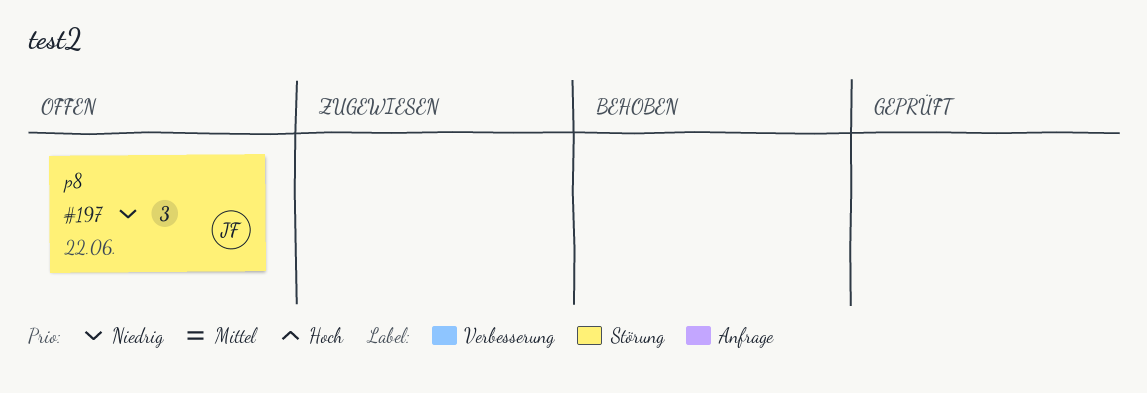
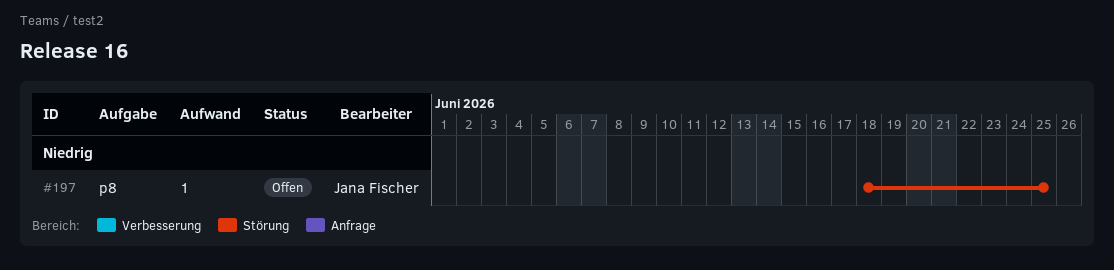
#197, estimate: 3 -> 1
#197, due: Jun 22 -> Jun 25

